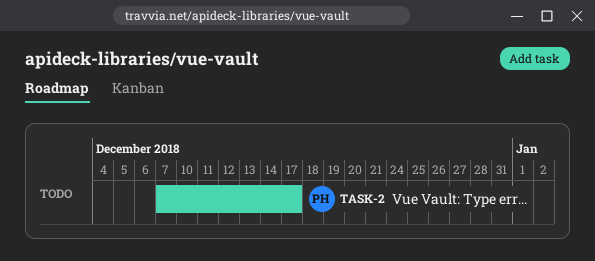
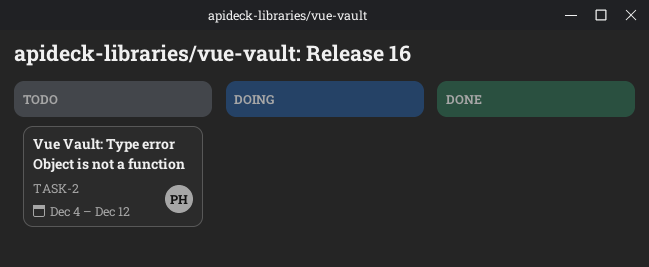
TASK-2, start: Dec 7 -> Dec 4
TASK-2, due: Dec 17 -> Dec 12

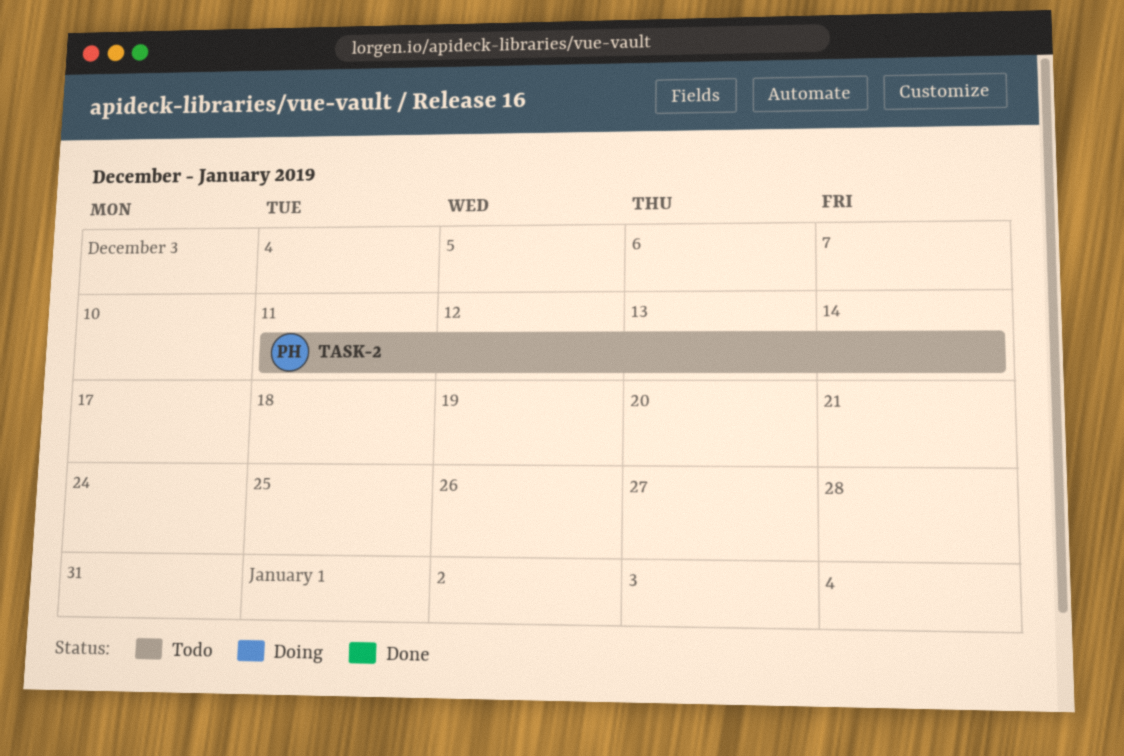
TASK-2, start: Dec 4 -> Dec 11
TASK-2, due: Dec 12 -> Dec 14

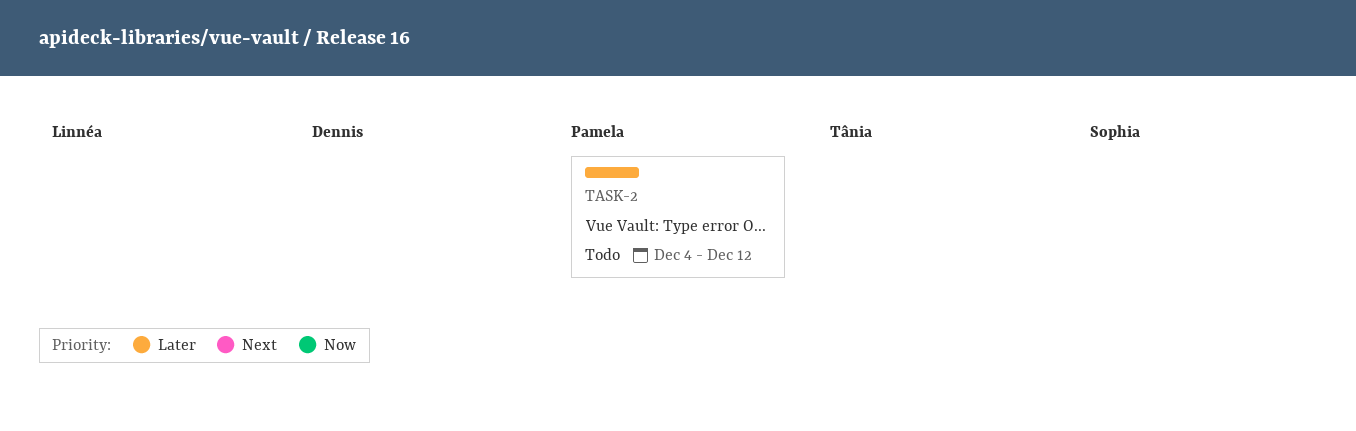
TASK-2, start: Dec 11 -> Dec 4
TASK-2, due: Dec 14 -> Dec 12

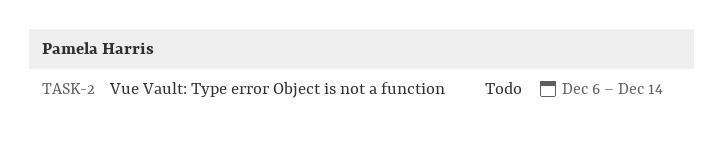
TASK-2, start: Dec 4 -> Dec 6
TASK-2, due: Dec 12 -> Dec 14

